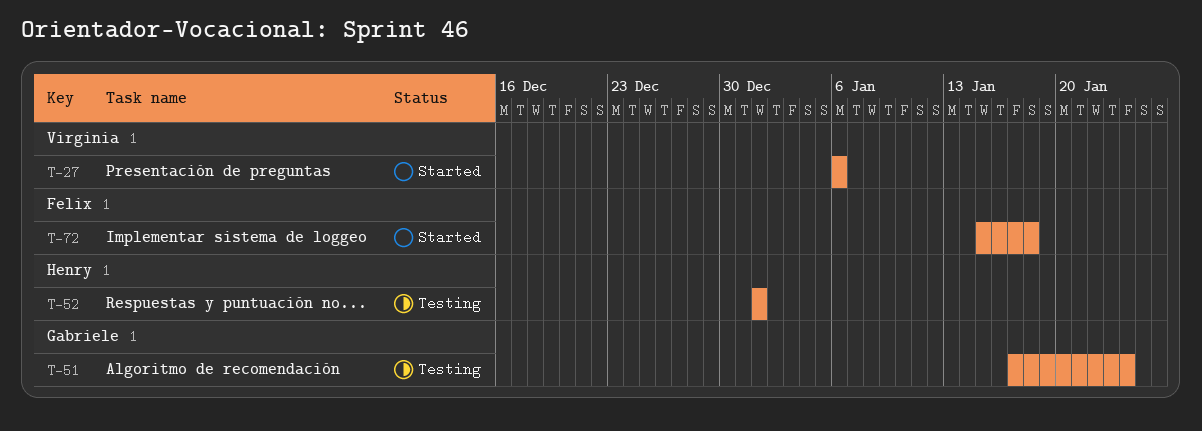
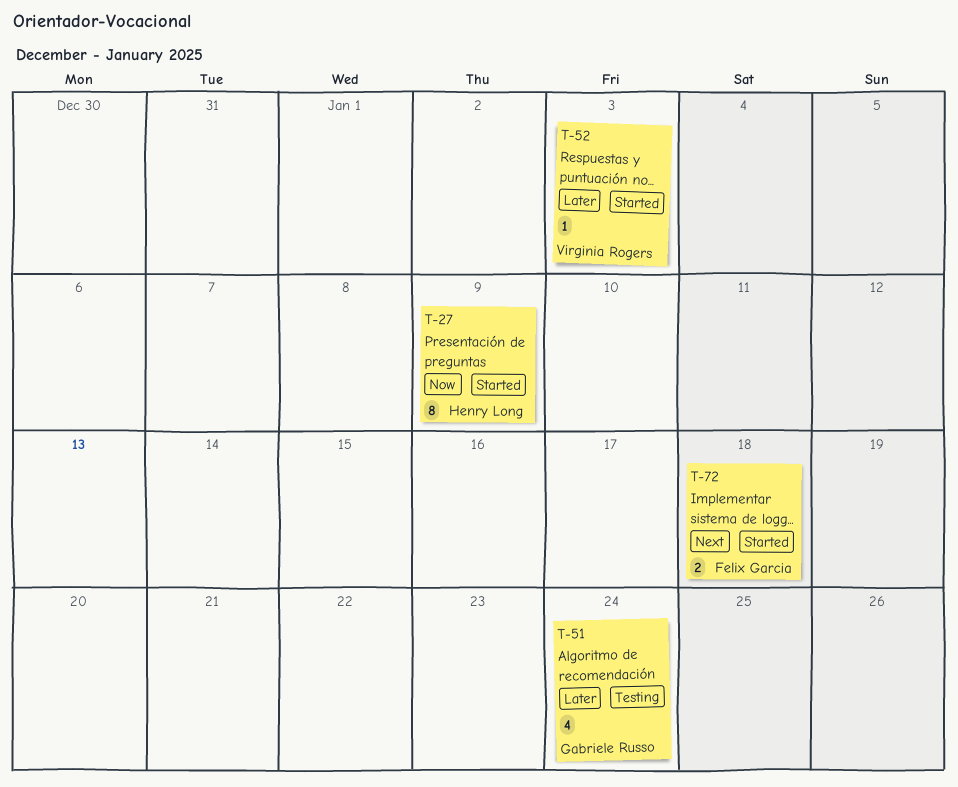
T-27, owner: Virginia Rogers -> Henry Long
T-27, due: Jan 6 -> Jan 9
T-52, status: Testing -> Started
T-52, owner: Henry Long -> Virginia Rogers
T-52, due: Jan 1 -> Jan 3

